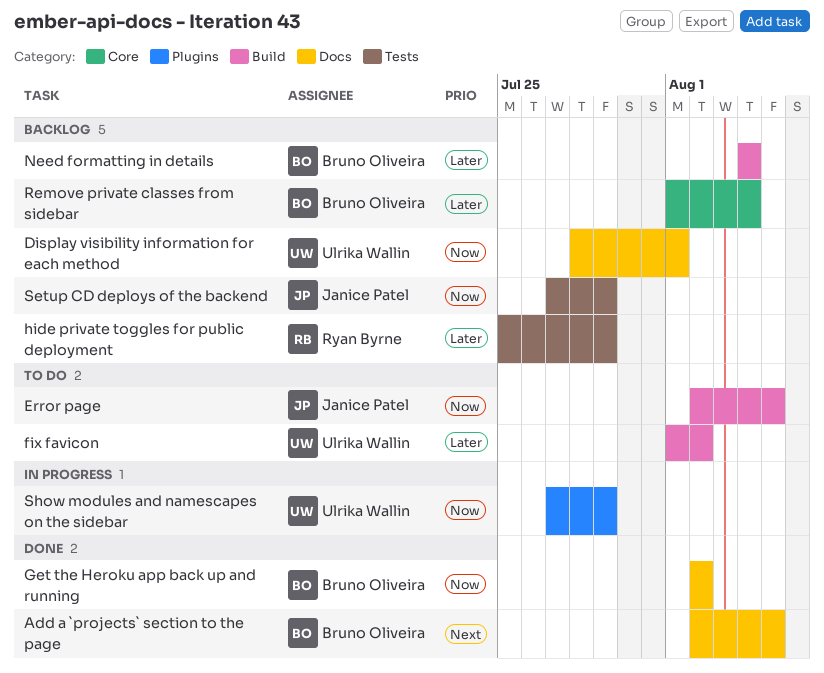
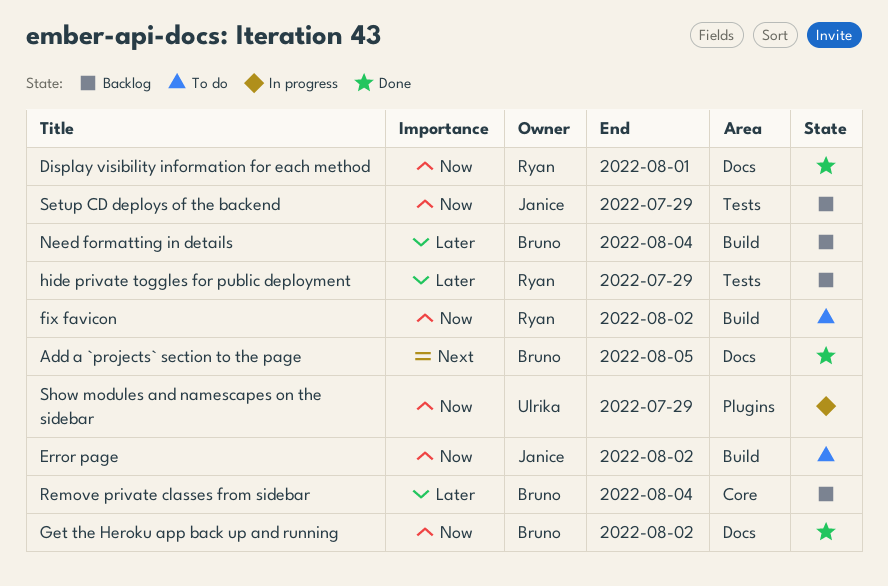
Display visibility information for each method, status: Backlog -> Done
Display visibility information for each method, owner: Ulrika Wallin -> Ryan Byrne
Error page, due: Aug 5 -> Aug 2
fix favicon, owner: Ulrika Wallin -> Ryan Byrne
fix favicon, priority: Later -> Now

